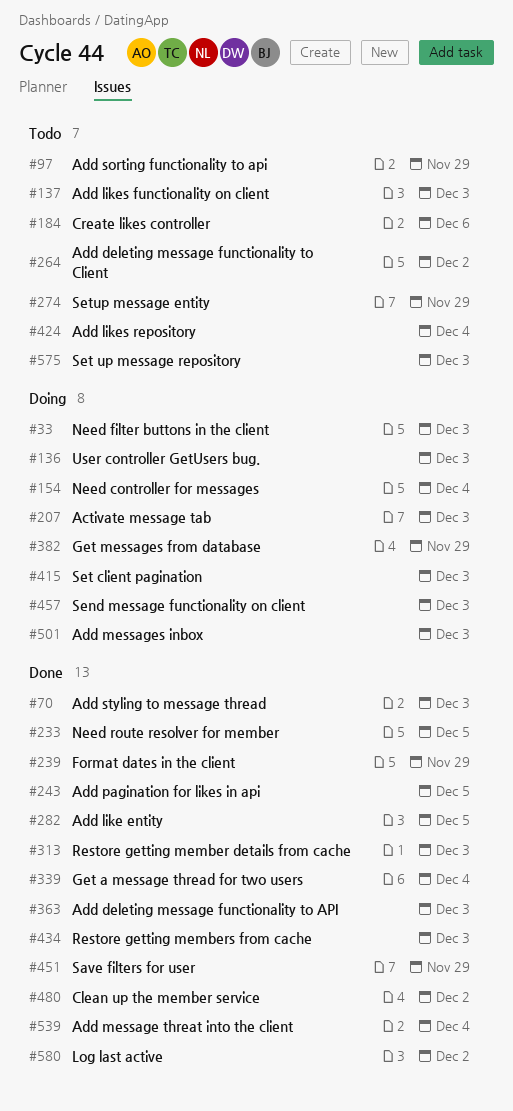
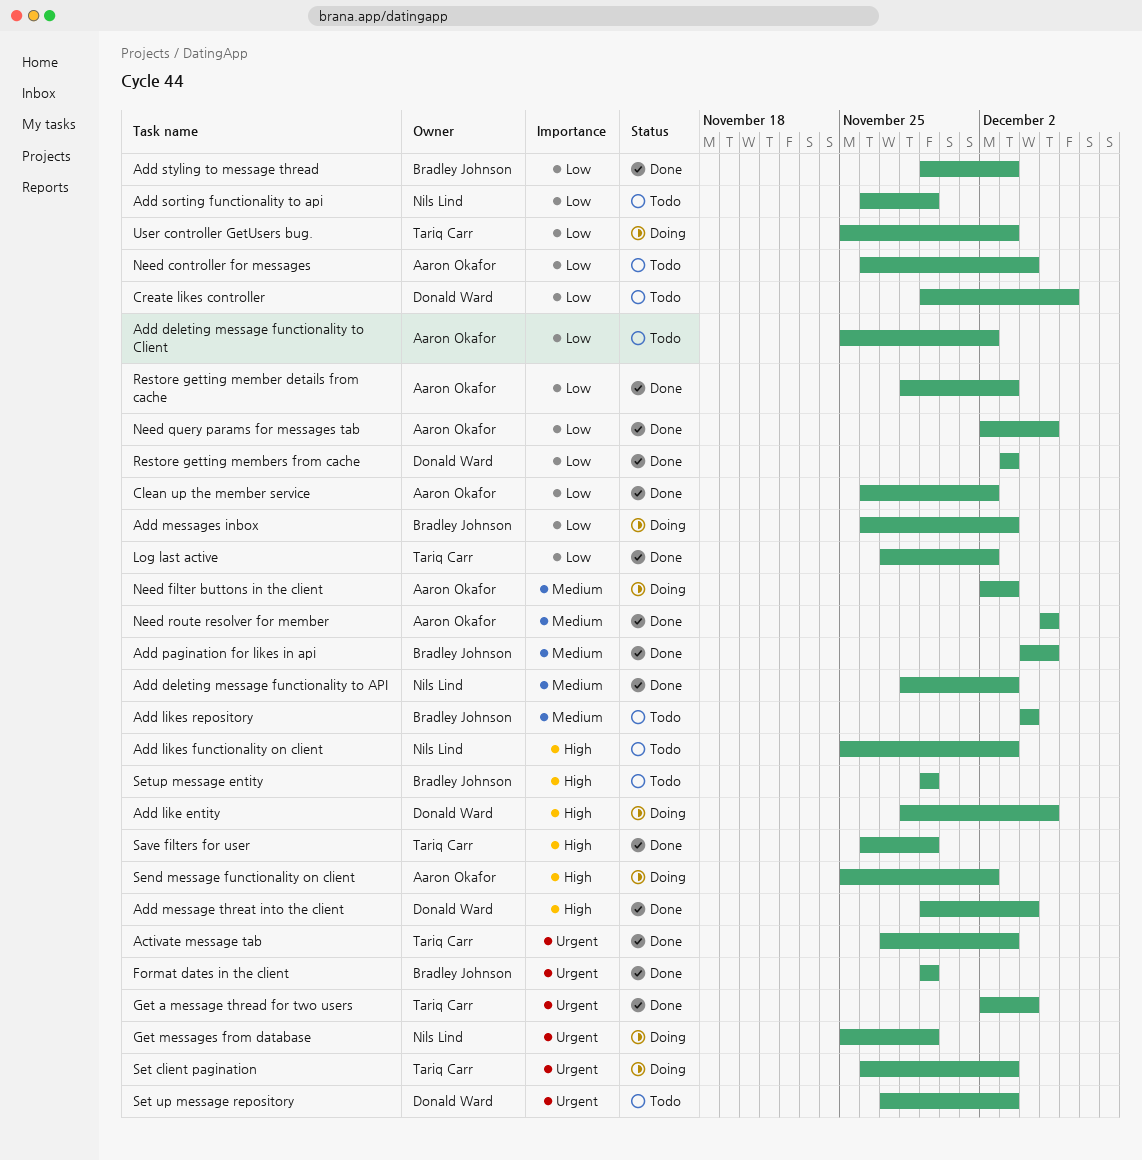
Activate message tab, status: Doing -> Done
Add like entity, status: Done -> Doing
Need controller for messages, status: Doing -> Todo
Need query params for messages tab: none -> present
Send message functionality on client, due: Dec 3 -> Dec 2

